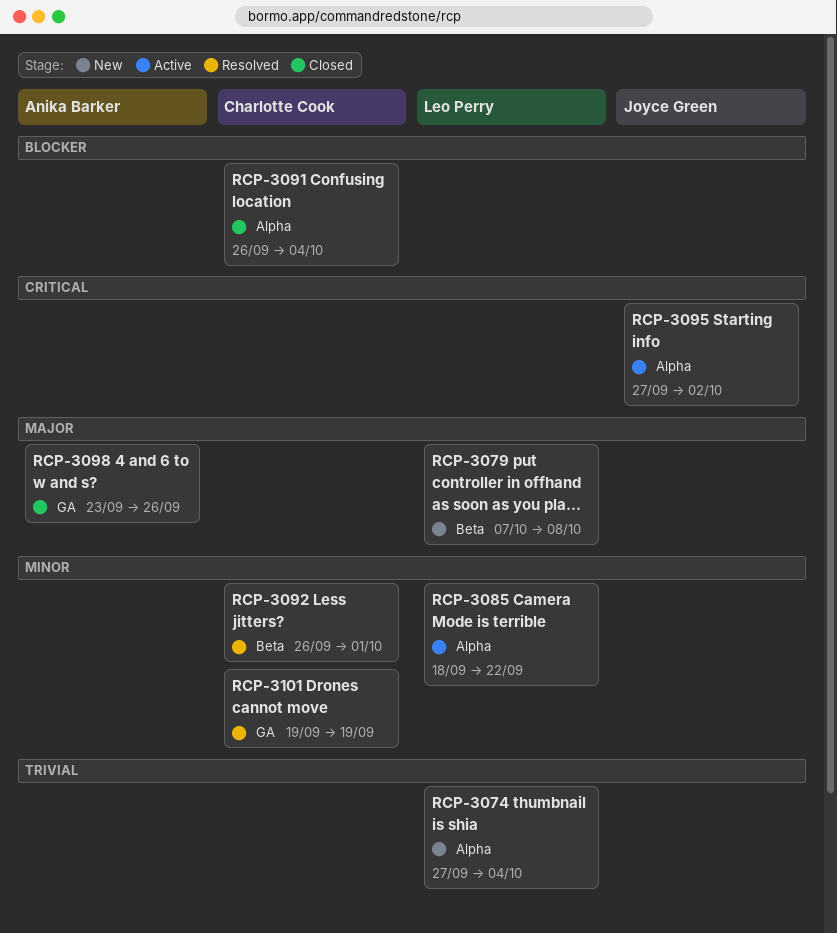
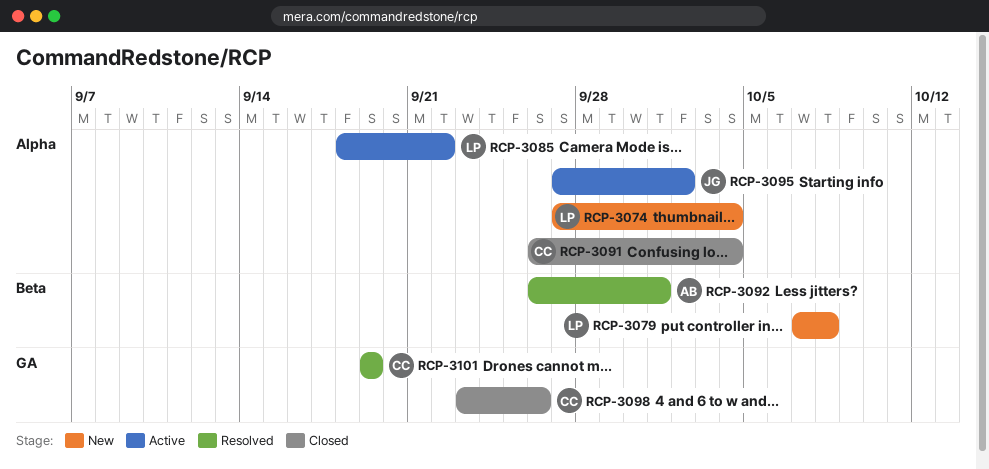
RCP-3092, owner: Charlotte Cook -> Anika Barker
RCP-3098, owner: Anika Barker -> Charlotte Cook

